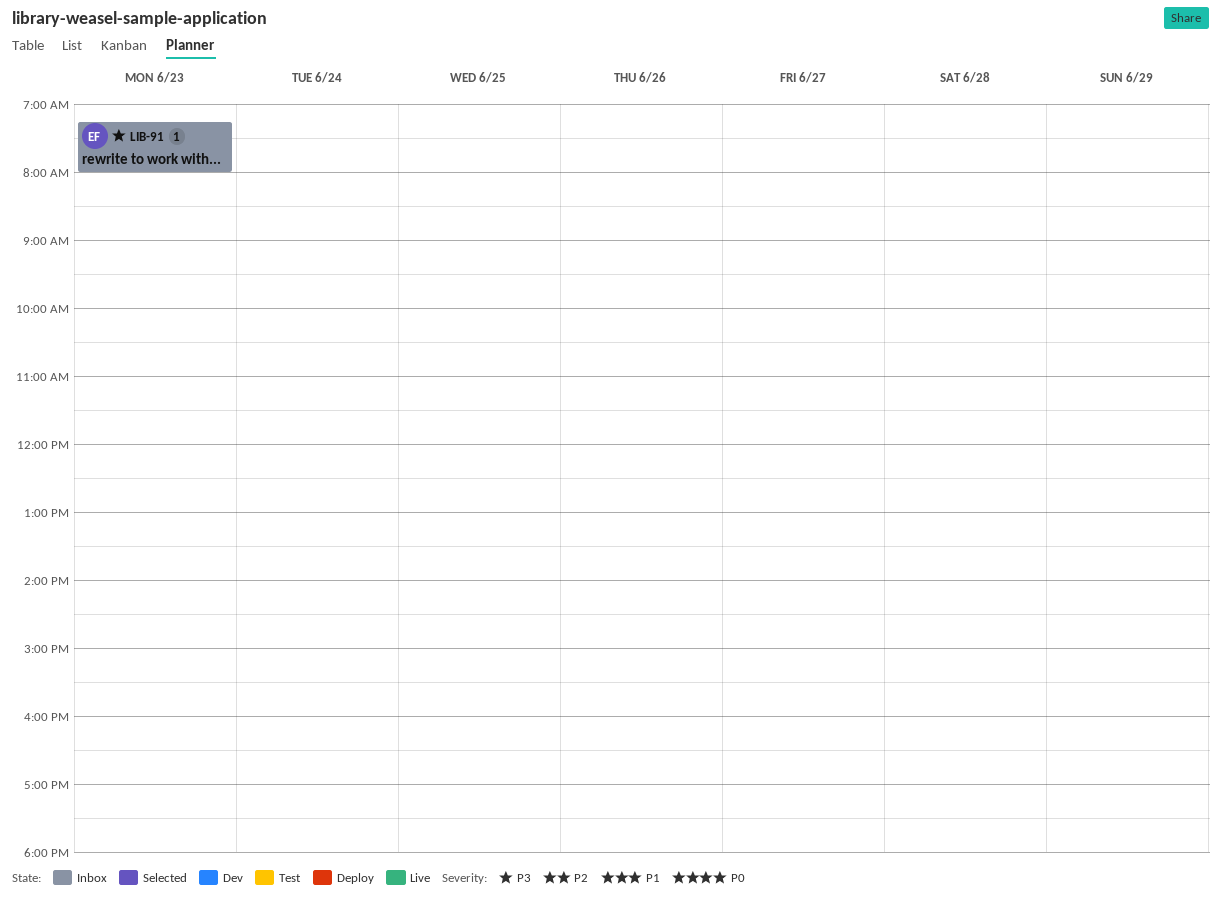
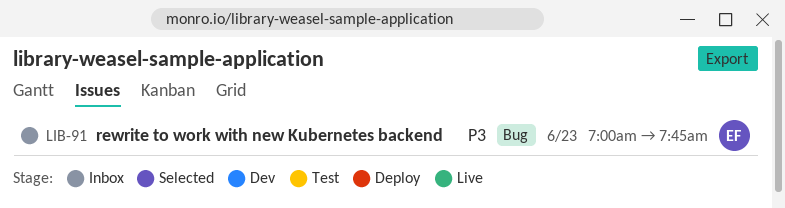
LIB-91, begins: 07:15 -> 07:00
LIB-91, ends: 08:00 -> 07:45

